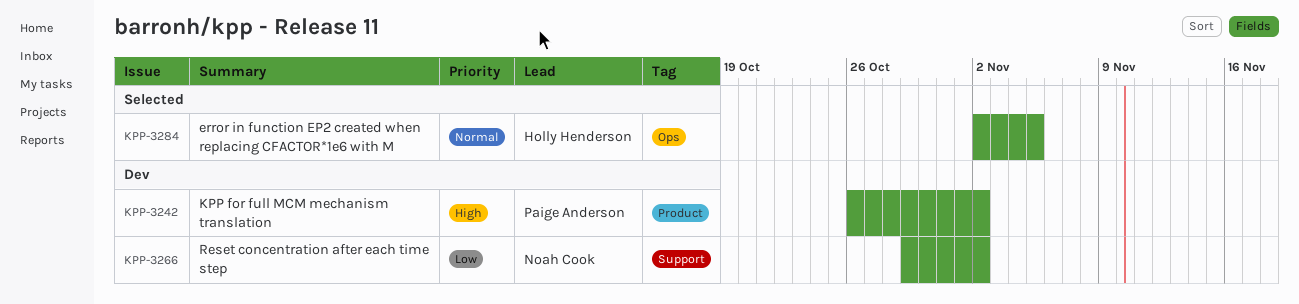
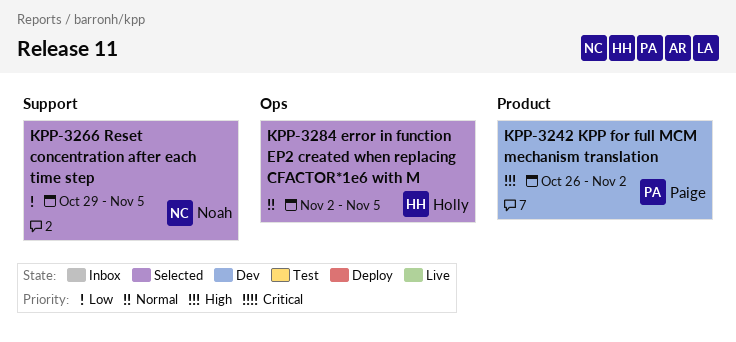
KPP-3266, status: Dev -> Selected
KPP-3266, due: Nov 2 -> Nov 5

